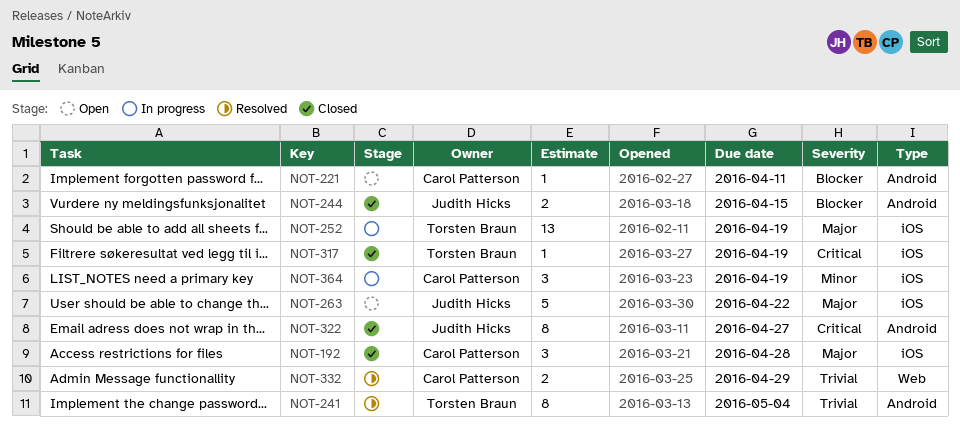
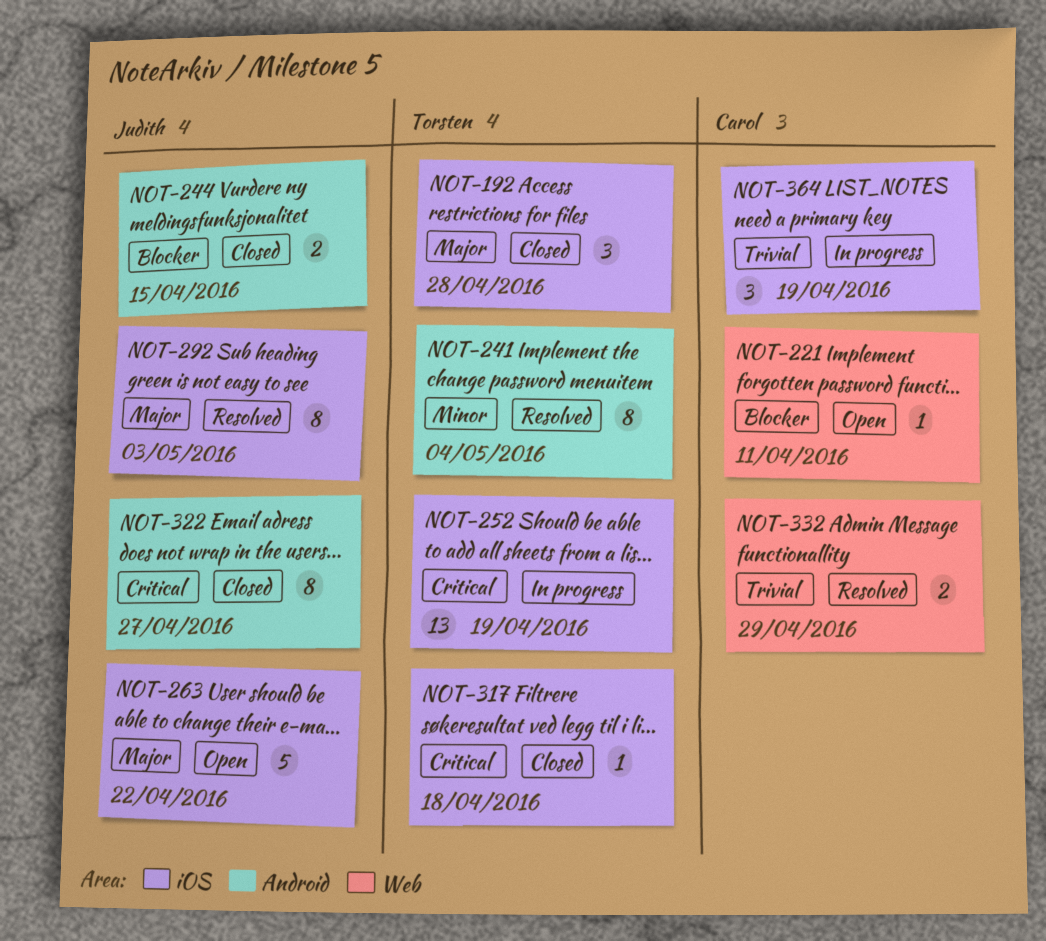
NOT-192, owner: Carol Patterson -> Torsten Braun
NOT-221, label: Android -> Web
NOT-241, priority: Trivial -> Minor
NOT-252, priority: Major -> Critical
NOT-292: none -> present
NOT-317, due: Apr 19 -> Apr 18
NOT-364, priority: Minor -> Trivial

